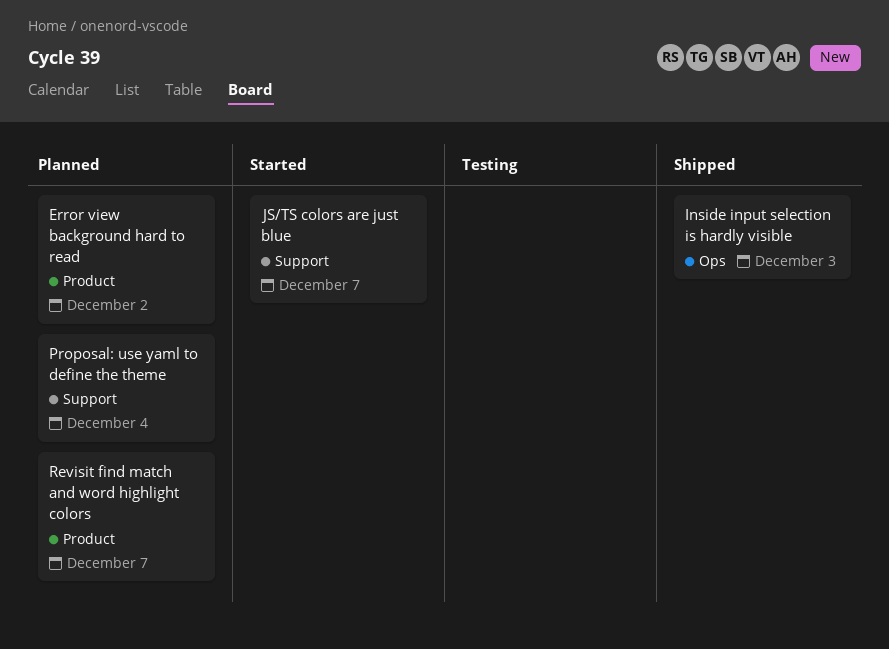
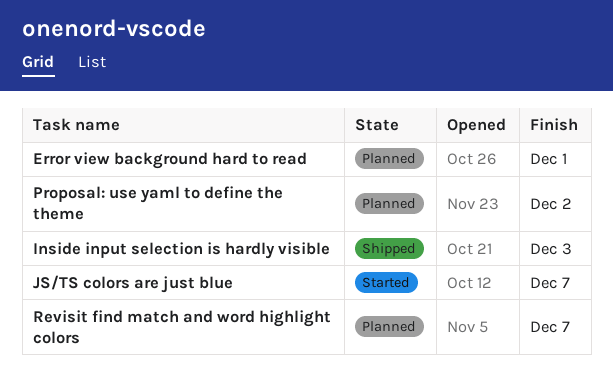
Error view background hard to read, due: Dec 2 -> Dec 1
Proposal: use yaml to define the theme, due: Dec 4 -> Dec 2

